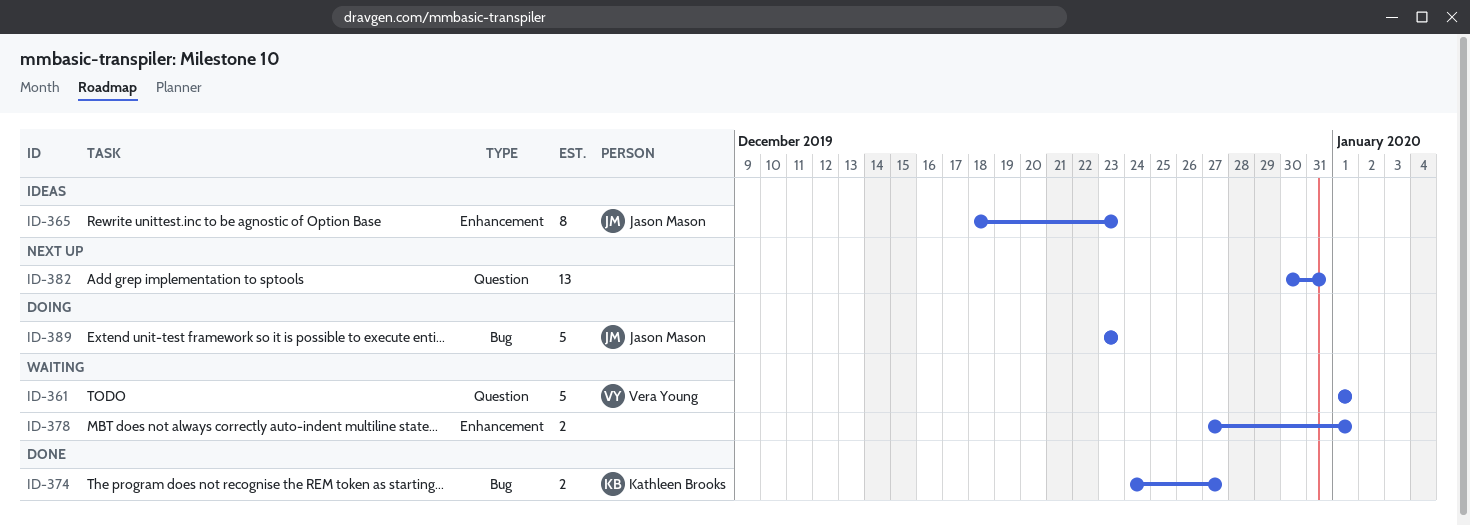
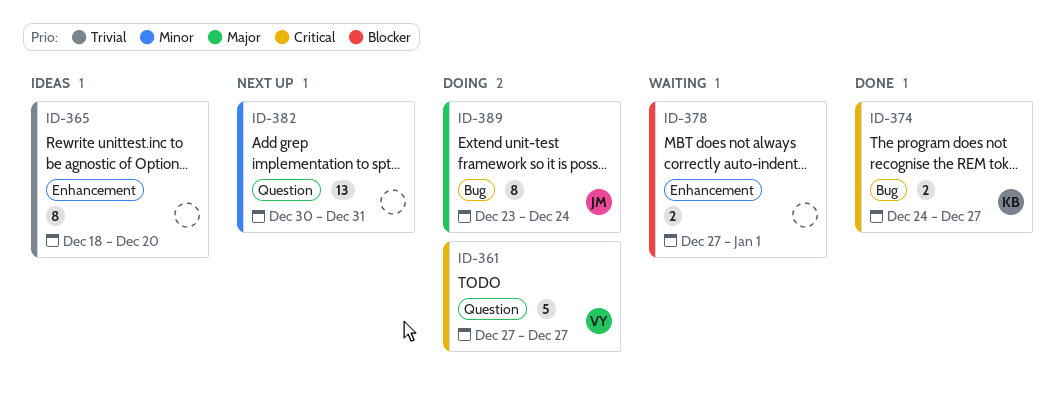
ID-361, status: Waiting -> Doing
ID-361, start: Jan 1 -> Dec 27
ID-361, due: Jan 1 -> Dec 27
ID-365, owner: Jason Mason -> none
ID-365, due: Dec 23 -> Dec 20
ID-389, estimate: 5 -> 8
ID-389, due: Dec 23 -> Dec 24

